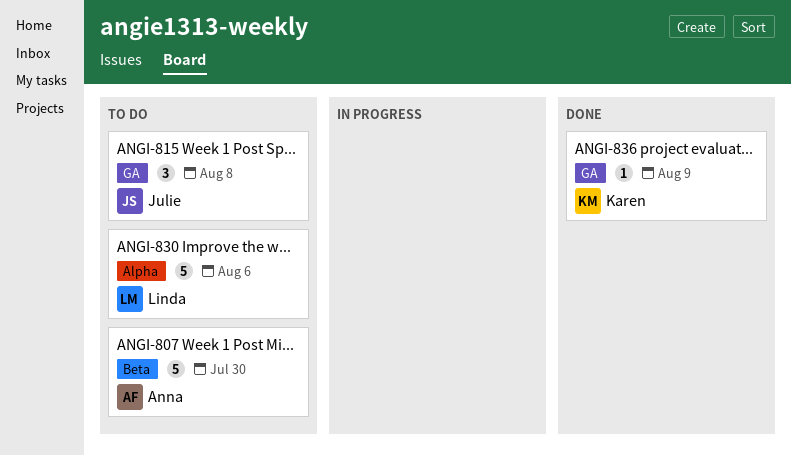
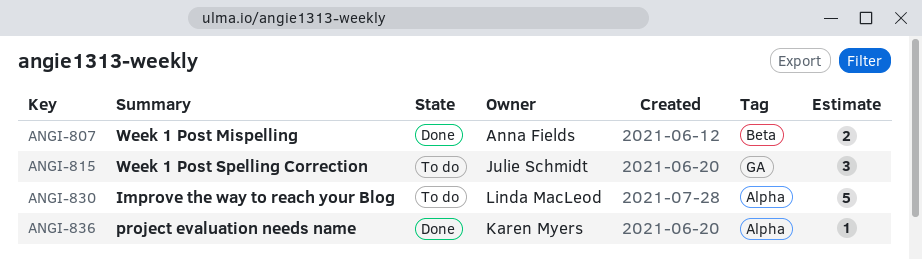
ANGI-807, status: To do -> Done
ANGI-807, estimate: 5 -> 2
ANGI-836, label: GA -> Alpha

